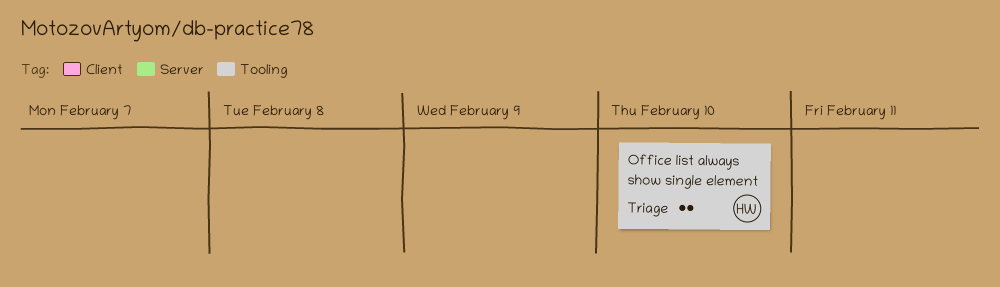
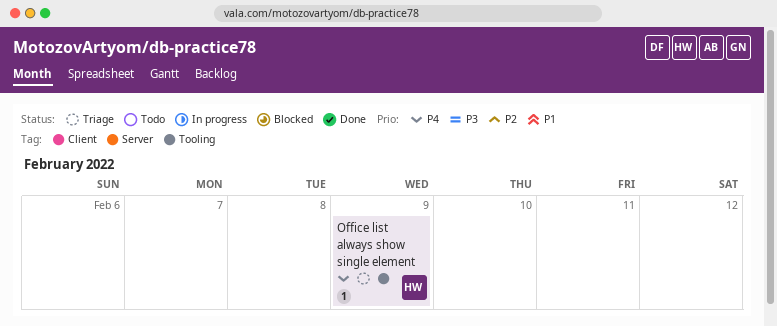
Office list always show single element, estimate: 2 -> 1
Office list always show single element, due: Feb 10 -> Feb 9

